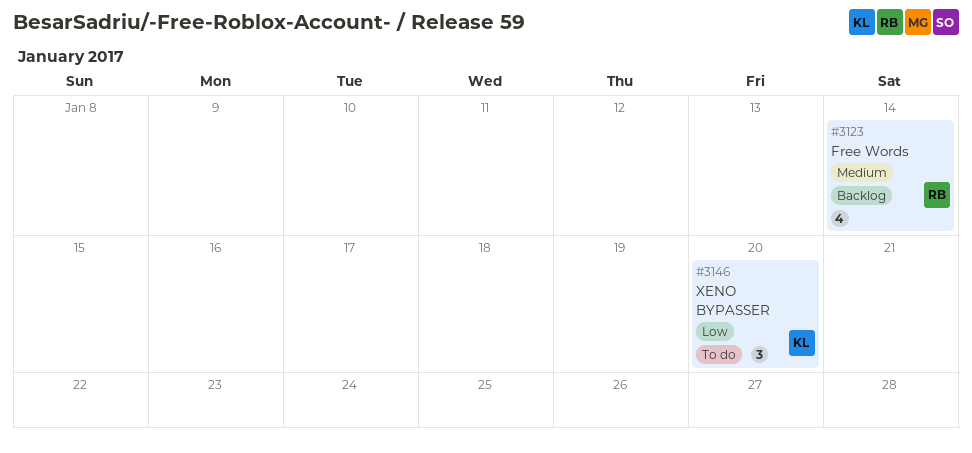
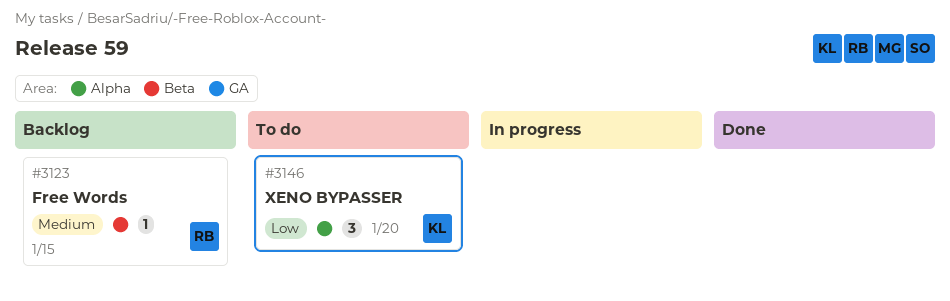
#3123, estimate: 4 -> 1
#3123, due: Jan 14 -> Jan 15

